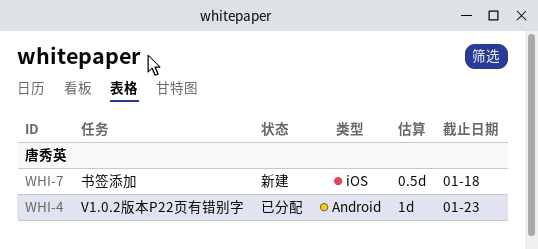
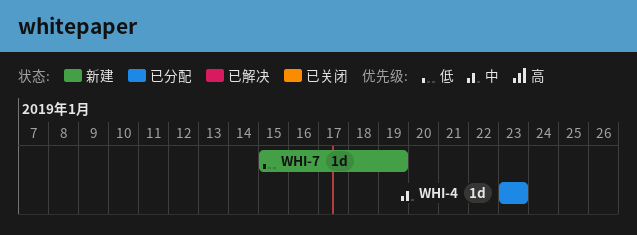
WHI-7, estimate: 0.5d -> 1d
WHI-7, due: Jan 18 -> Jan 19

